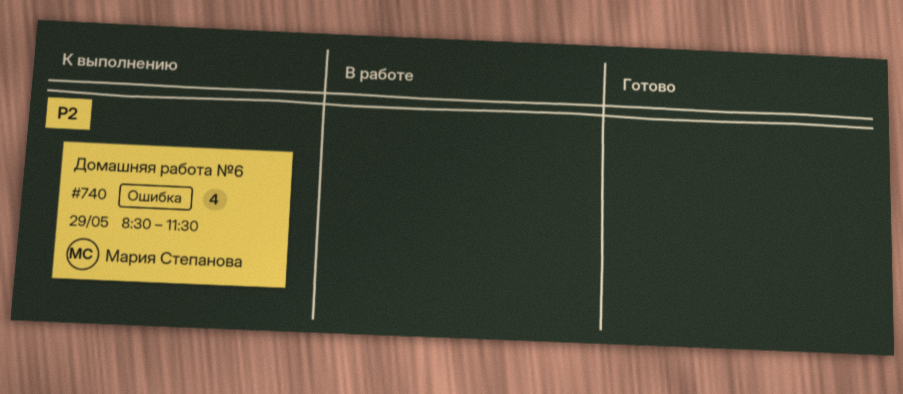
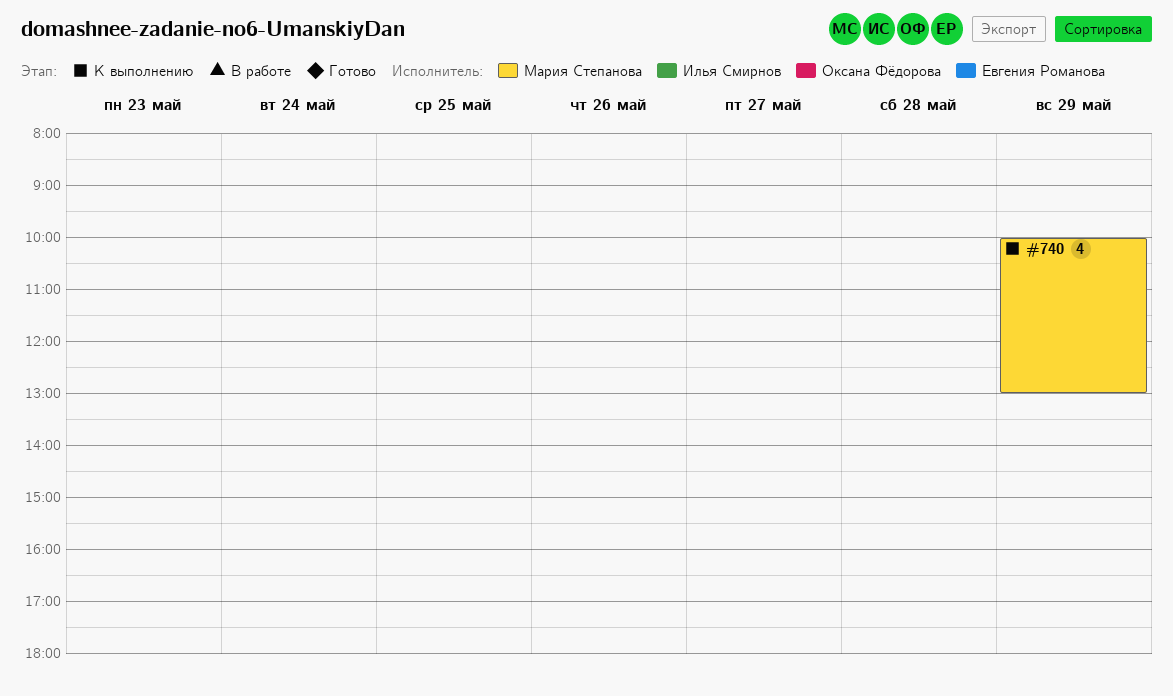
#740, begins: 08:30 -> 10:00
#740, ends: 11:30 -> 13:00

